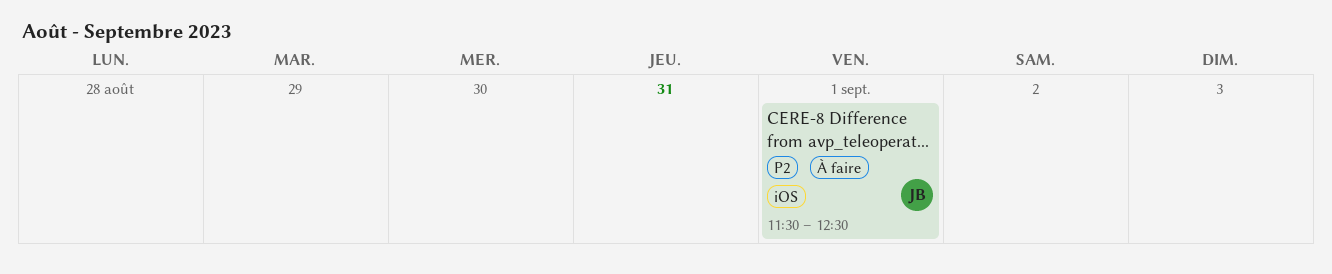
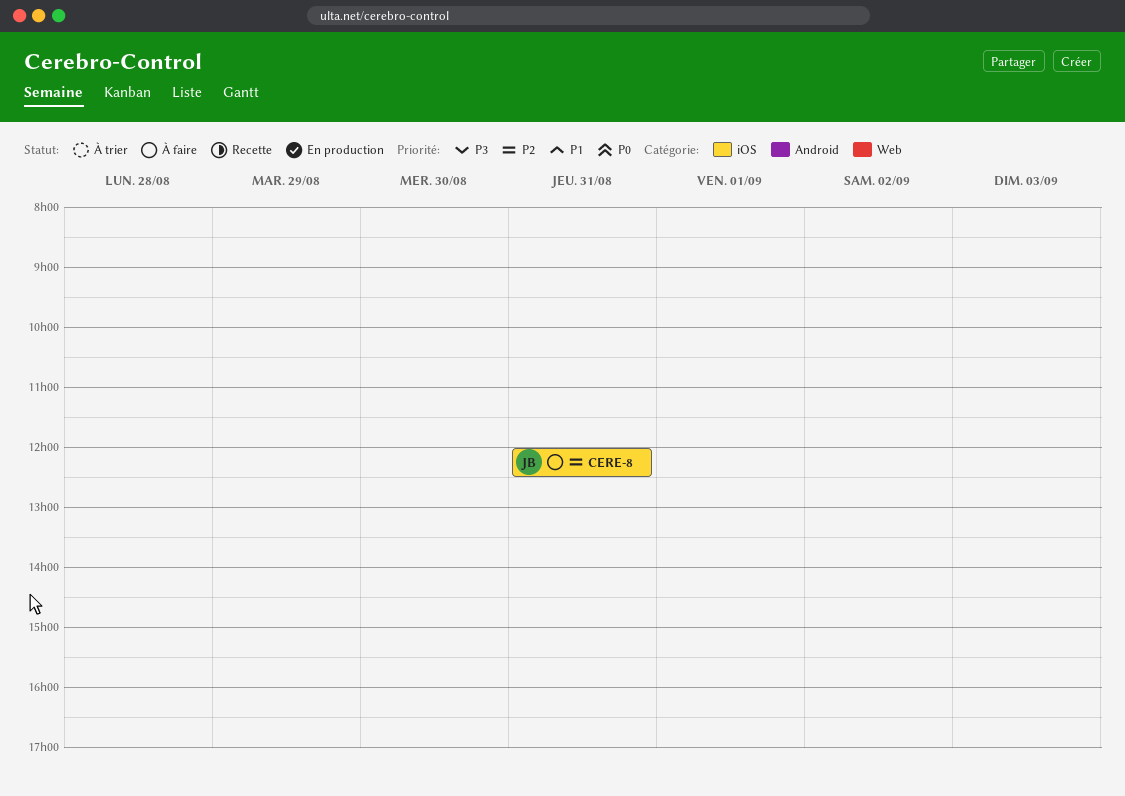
CERE-8, day: Sep 1 -> Aug 31
CERE-8, begins: 11:30 -> 12:00

